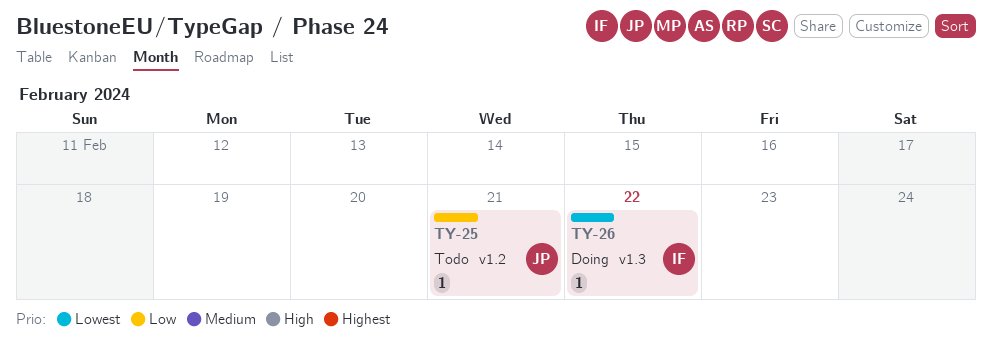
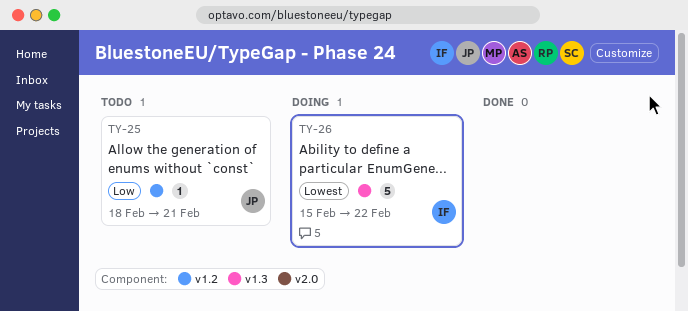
TY-26, estimate: 1 -> 5

